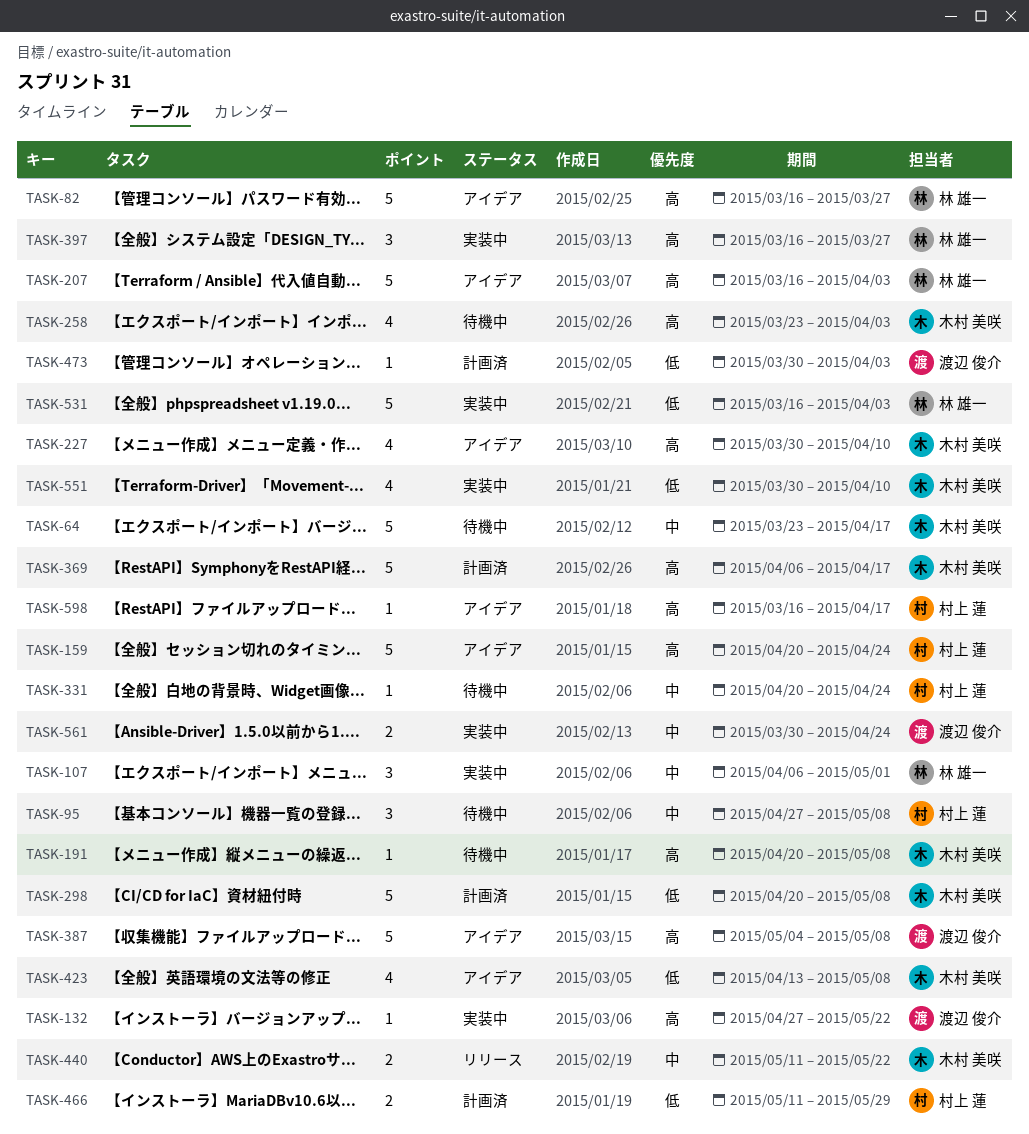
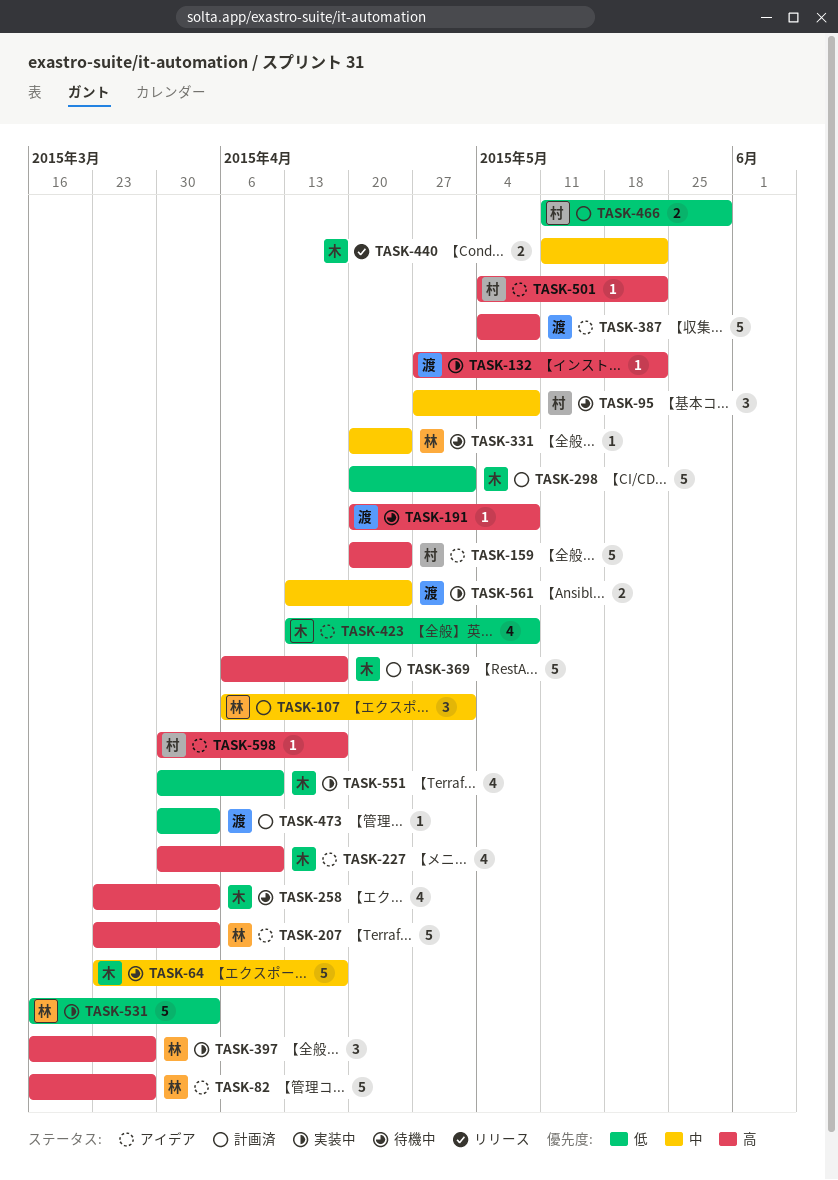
TASK-107, status: 実装中 -> 計画済
TASK-191, owner: 木村 美咲 -> 渡辺 俊介
TASK-207, start: Mar 16 -> Mar 23
TASK-298, due: May 8 -> May 1
TASK-331, owner: 村上 蓮 -> 林 雄一
TASK-501: none -> present
TASK-561, start: Mar 30 -> Apr 13
TASK-598, start: Mar 16 -> Mar 30

